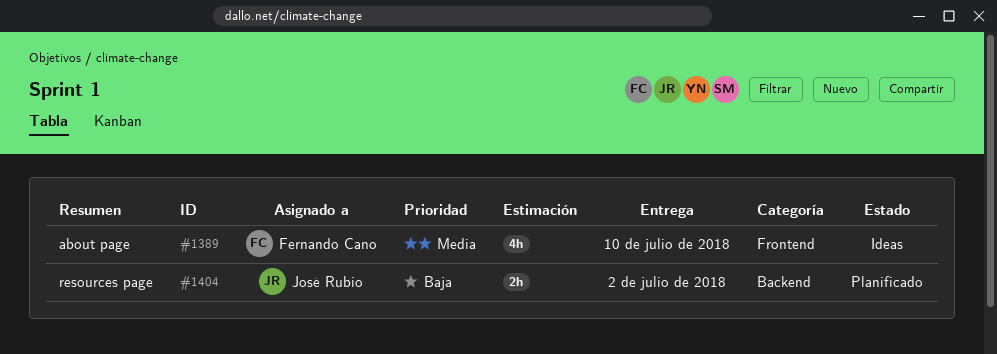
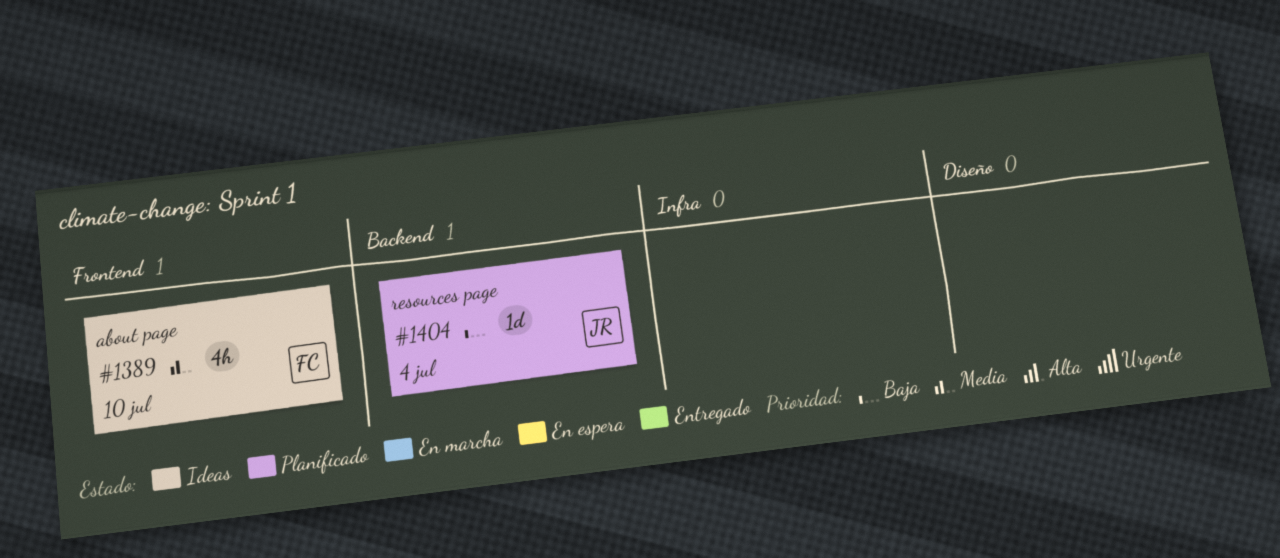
#1404, estimate: 2h -> 1d
#1404, due: Jul 2 -> Jul 4

